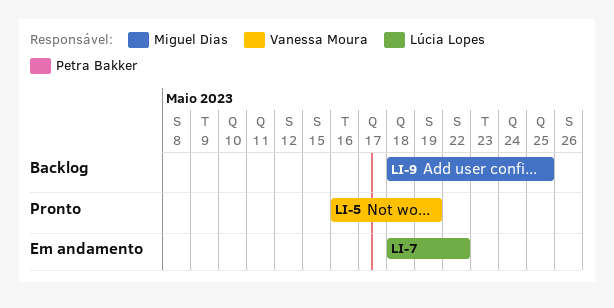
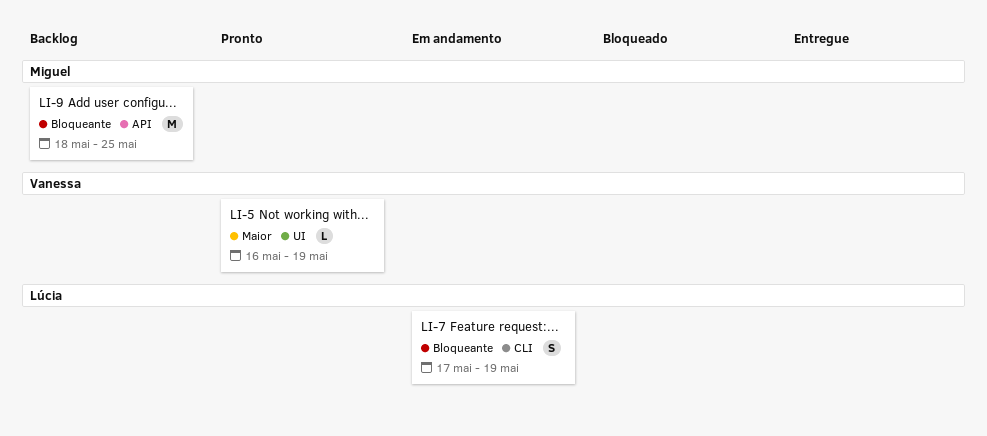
LI-7, start: May 18 -> May 17
LI-7, due: May 22 -> May 19

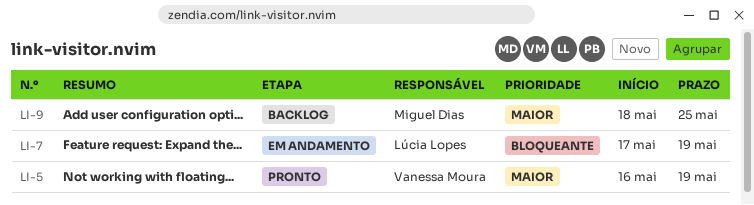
LI-9, priority: Bloqueante -> Maior

